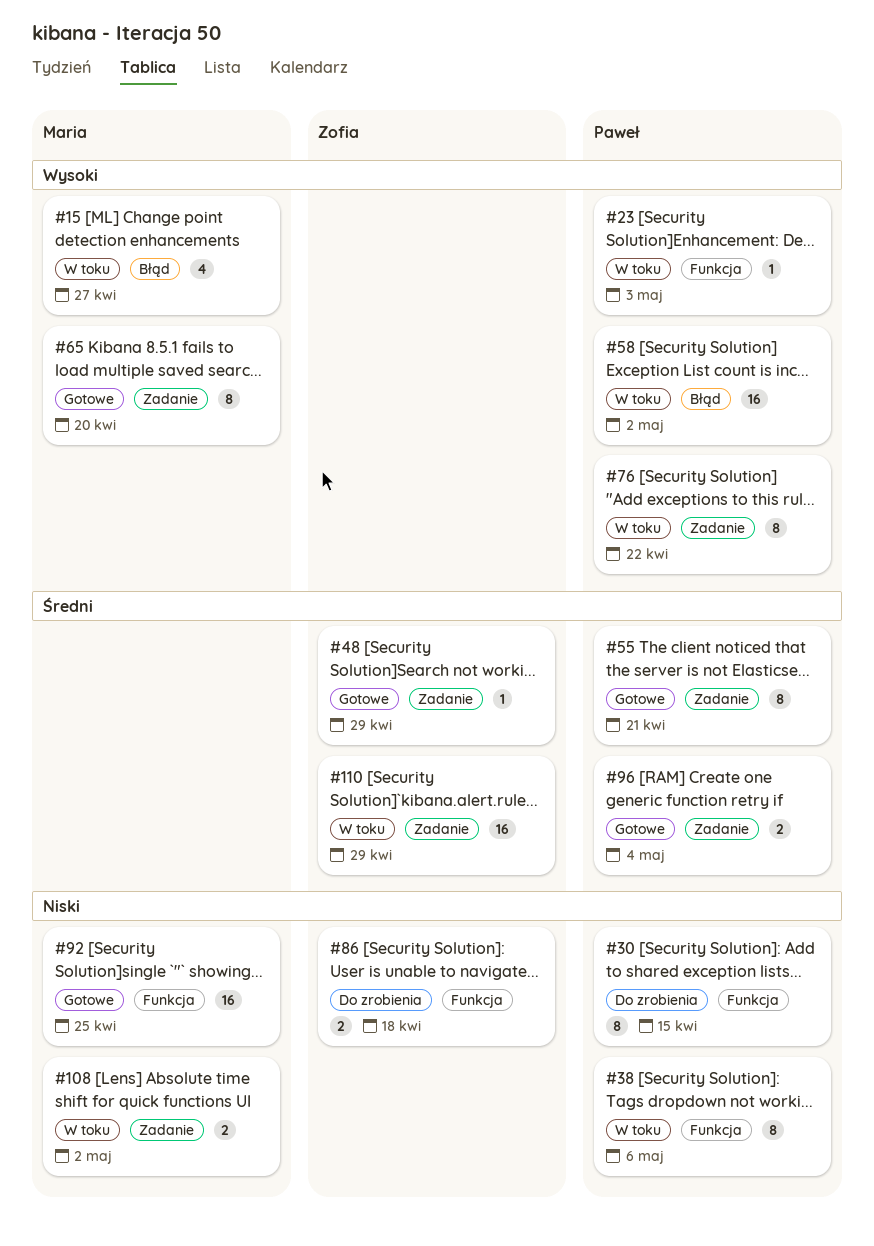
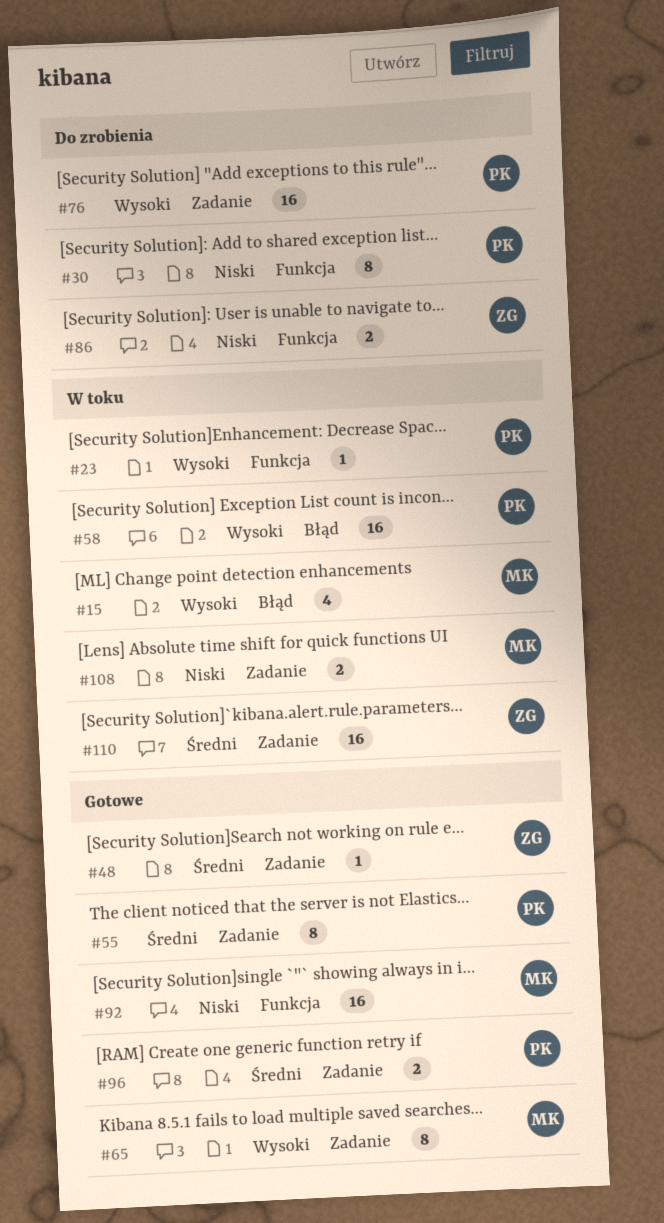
#38: present -> none
#76, status: W toku -> Do zrobienia
#76, estimate: 8 -> 16

